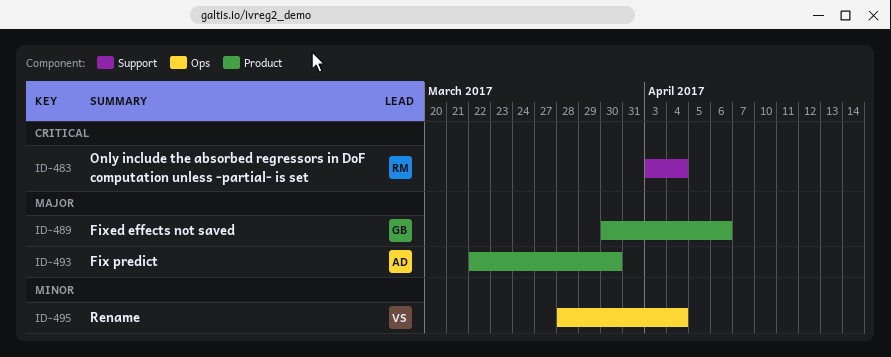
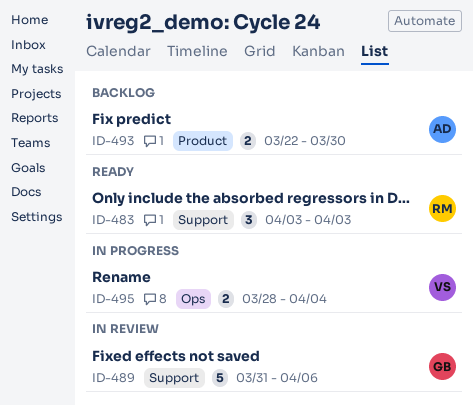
ID-483, due: Apr 4 -> Apr 3
ID-489, label: Product -> Support
ID-489, start: Mar 30 -> Mar 31

